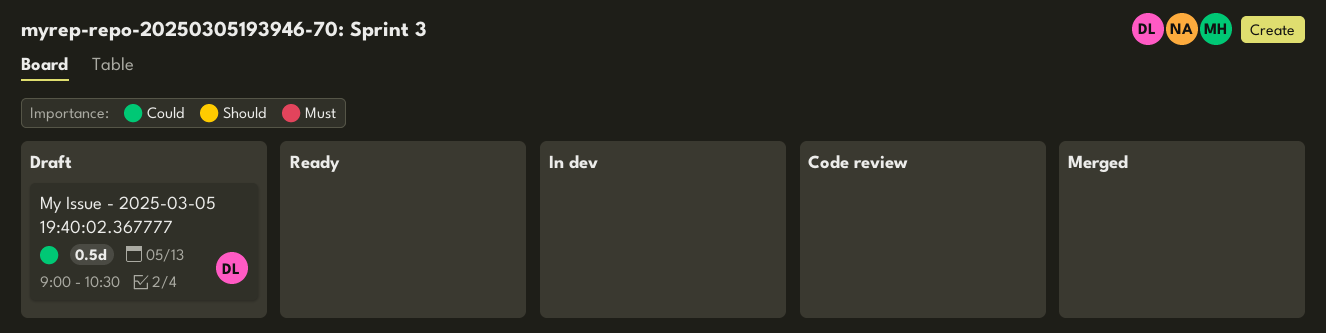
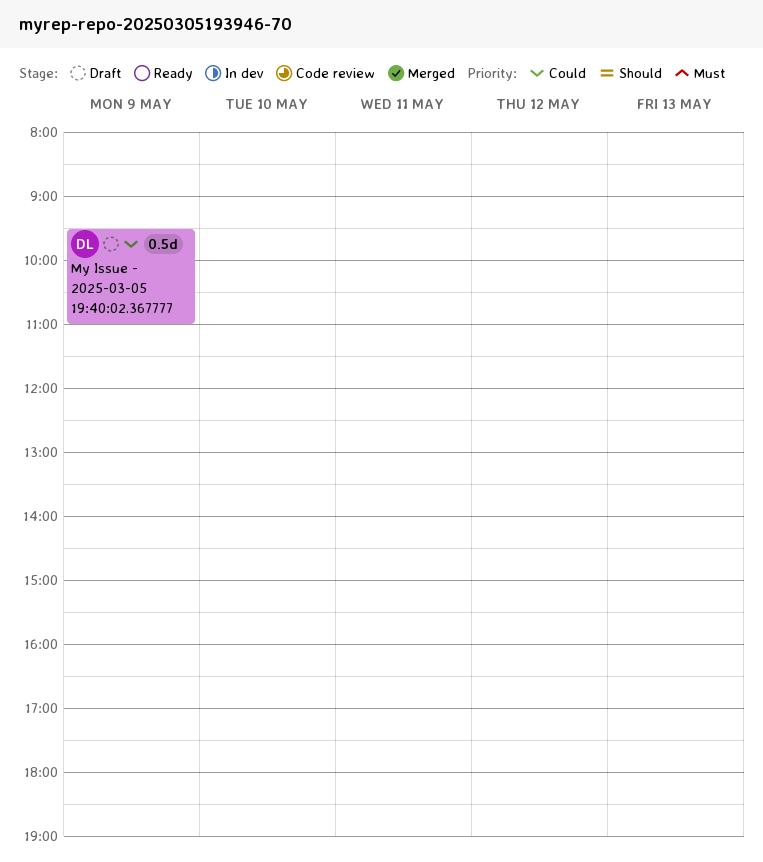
My Issue - 2025-03-05 19:40:02.367777, day: May 13 -> May 9
My Issue - 2025-03-05 19:40:02.367777, begins: 09:00 -> 09:30
My Issue - 2025-03-05 19:40:02.367777, ends: 10:30 -> 11:00

